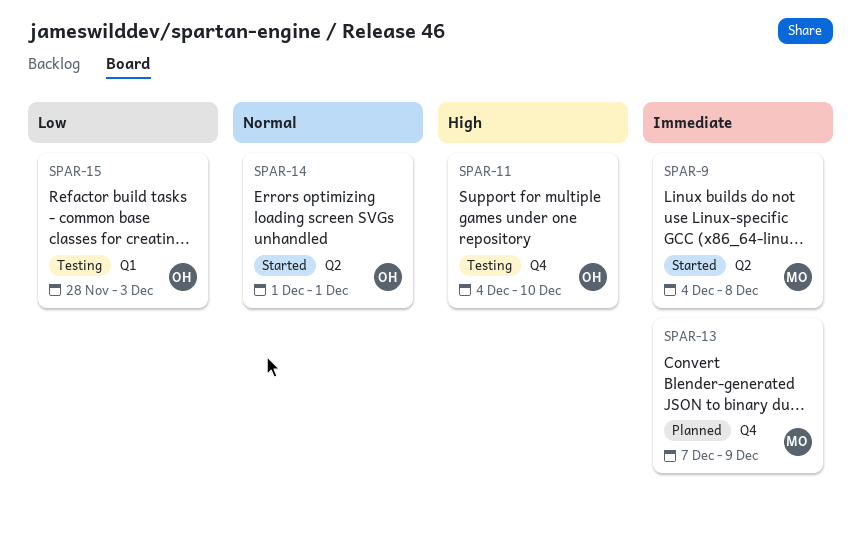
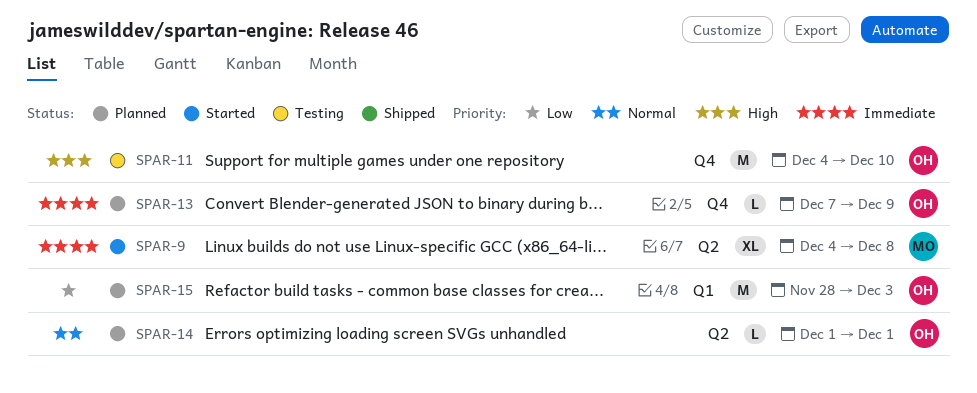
SPAR-13, owner: MO -> OH
SPAR-14, status: Started -> Planned
SPAR-15, status: Testing -> Planned

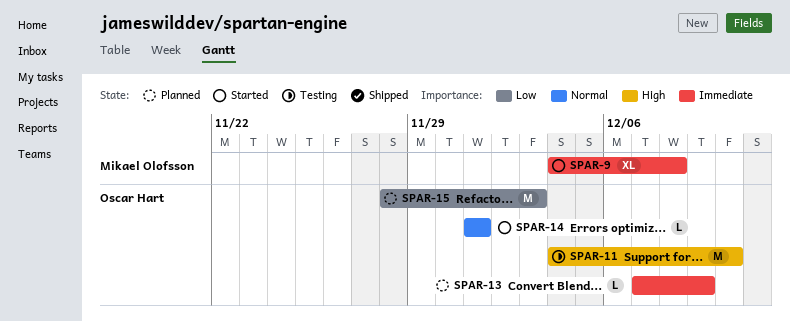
SPAR-14, status: Planned -> Started

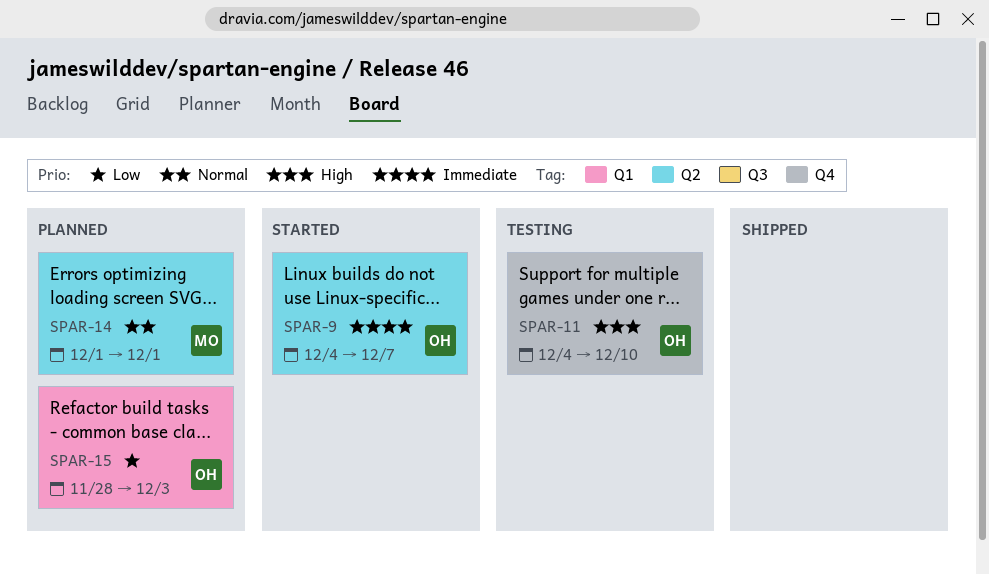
SPAR-9, owner: Mikael Olofsson -> Oscar Hart
SPAR-9, due: Dec 8 -> Dec 7
SPAR-13: present -> none
SPAR-14, status: Started -> Planned
SPAR-14, owner: Oscar Hart -> Mikael Olofsson

